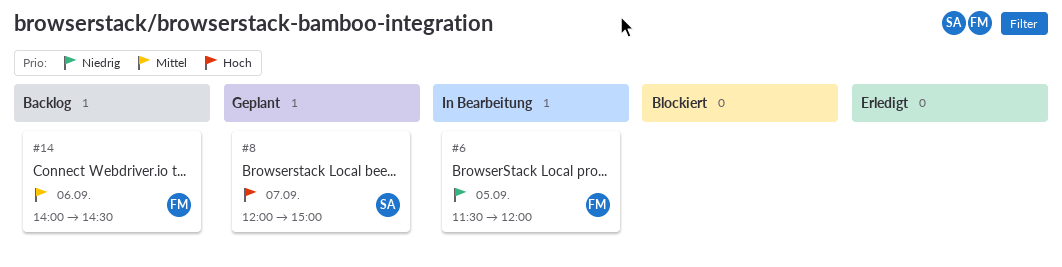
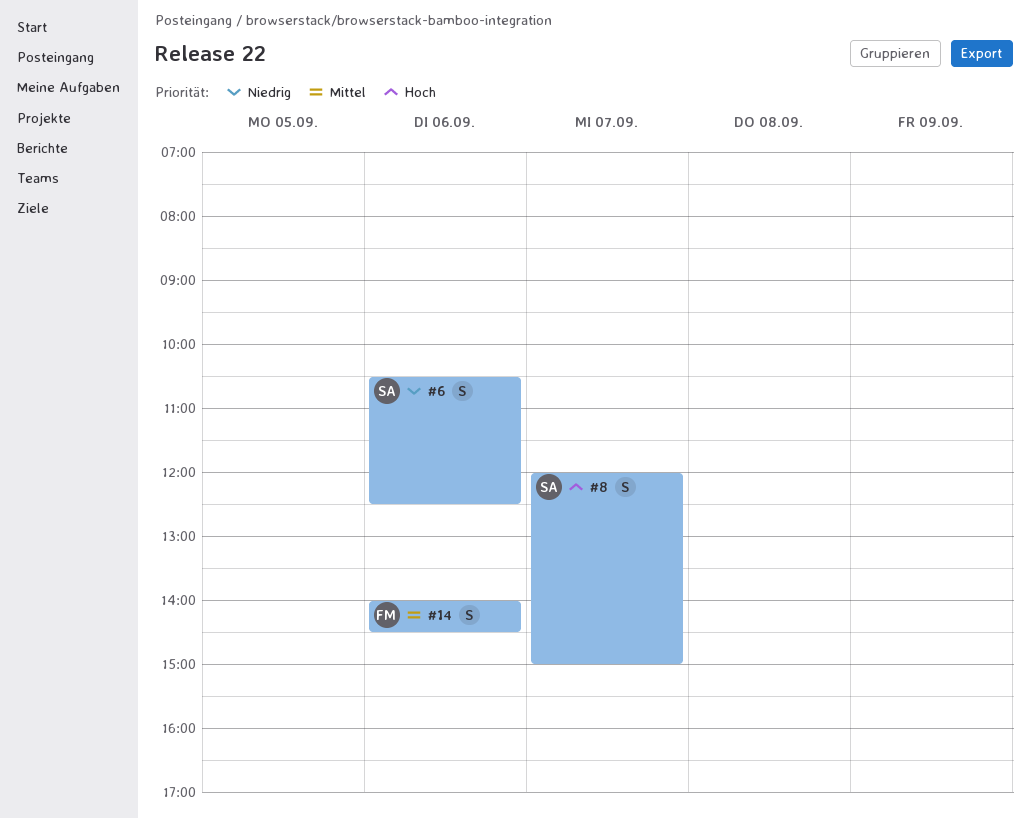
#6, owner: FM -> SA
#6, day: Sep 5 -> Sep 6
#6, begins: 11:30 -> 10:30
#6, ends: 12:00 -> 12:30

